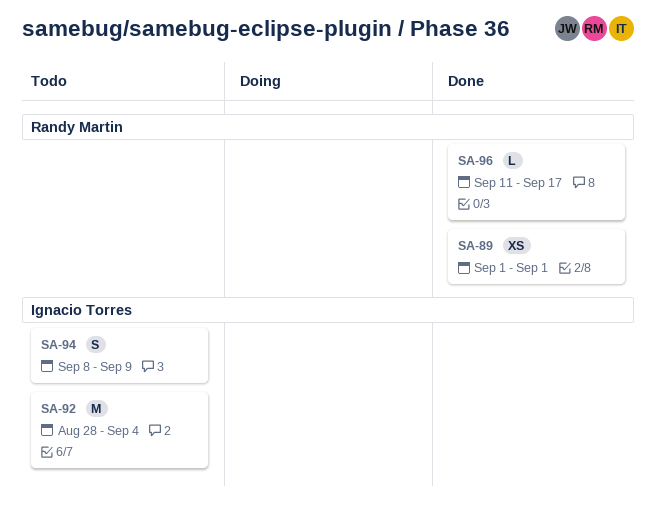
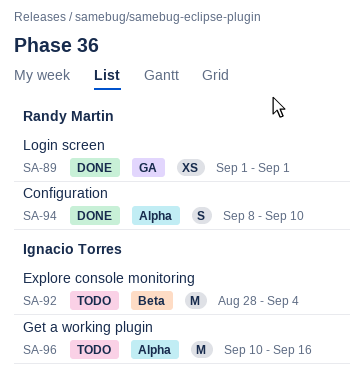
SA-94, status: Todo -> Done
SA-94, owner: Ignacio Torres -> Randy Martin
SA-94, due: Sep 9 -> Sep 10
SA-96, status: Done -> Todo
SA-96, owner: Randy Martin -> Ignacio Torres
SA-96, estimate: L -> M
SA-96, start: Sep 11 -> Sep 10
SA-96, due: Sep 17 -> Sep 16

